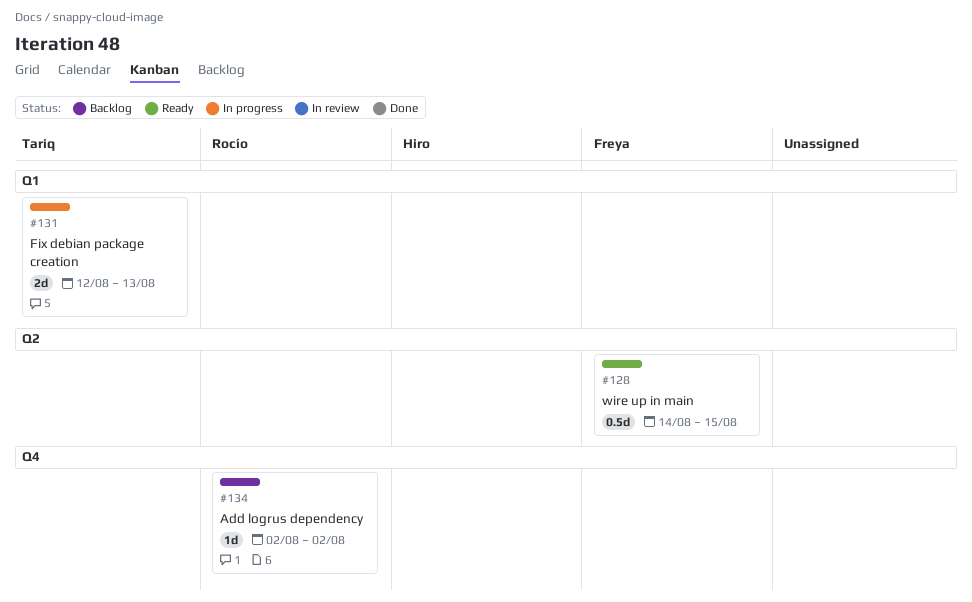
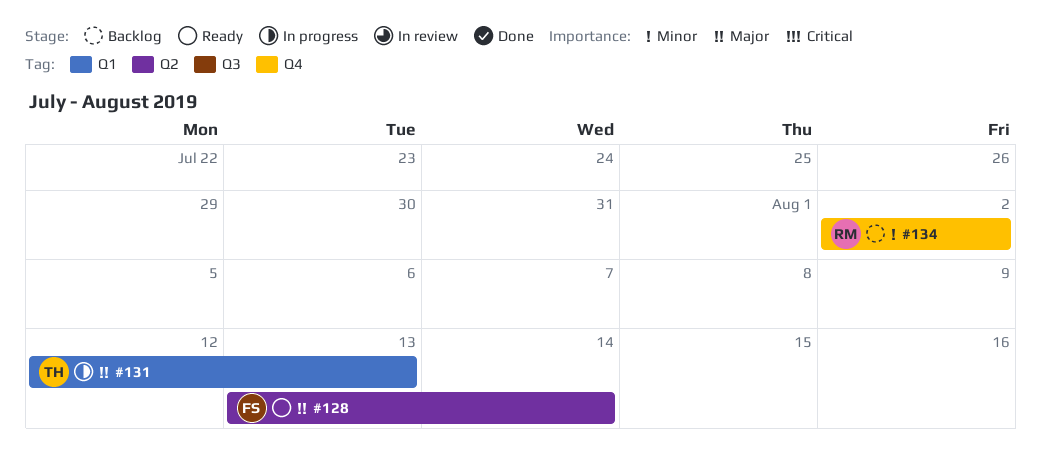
#128, start: Aug 14 -> Aug 13
#128, due: Aug 15 -> Aug 14

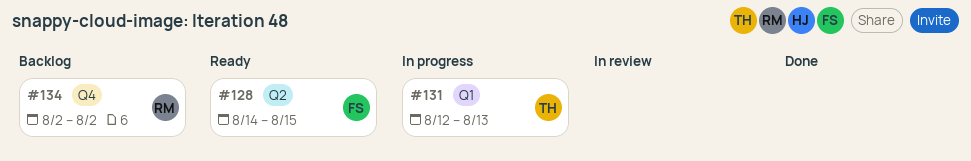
#128, start: Aug 13 -> Aug 14
#128, due: Aug 14 -> Aug 15

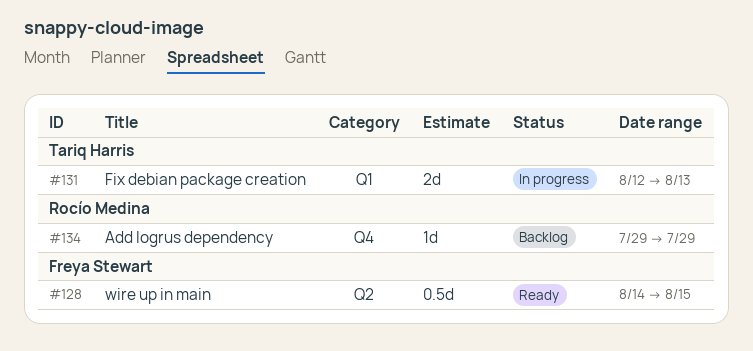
#134, start: Aug 2 -> Jul 29
#134, due: Aug 2 -> Jul 29

